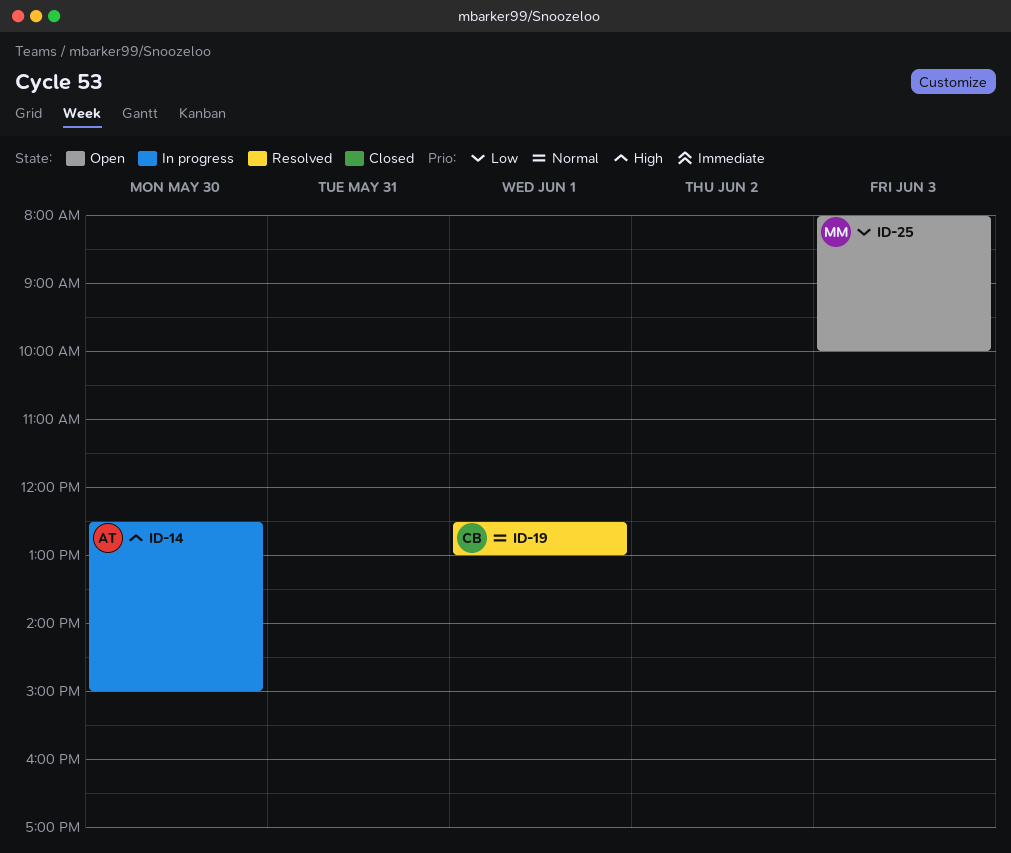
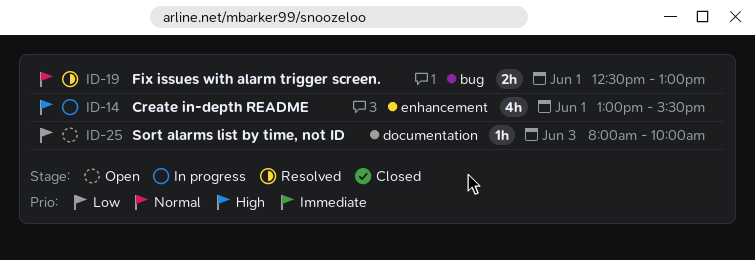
ID-14, day: May 30 -> Jun 1
ID-14, begins: 12:30 -> 13:00
ID-14, ends: 15:00 -> 15:30

